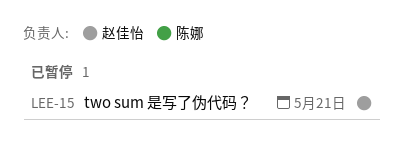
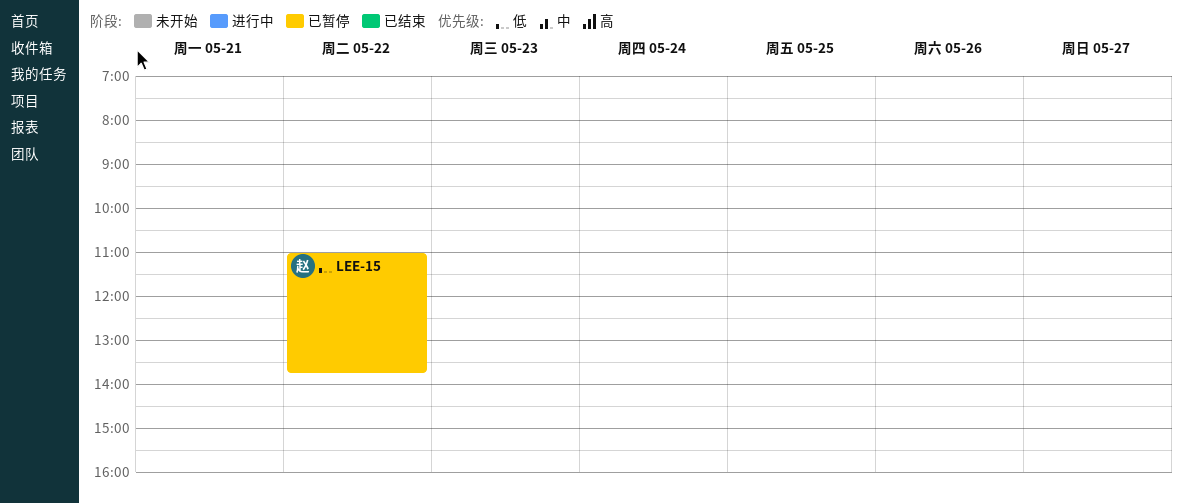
LEE-15, day: May 21 -> May 22

